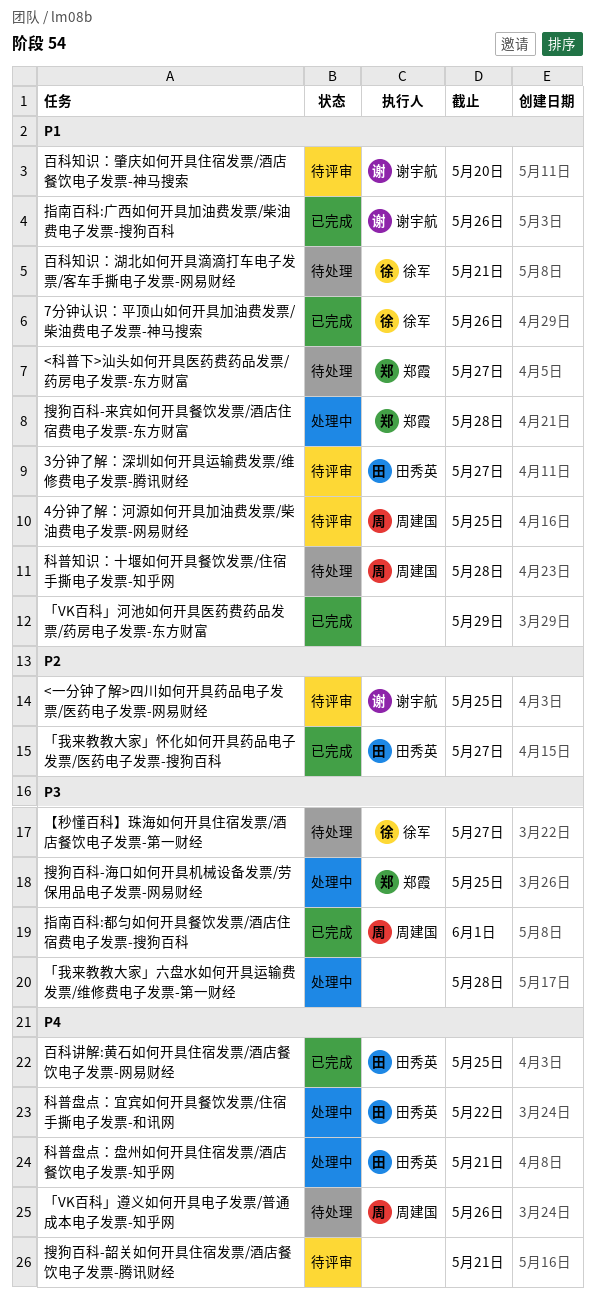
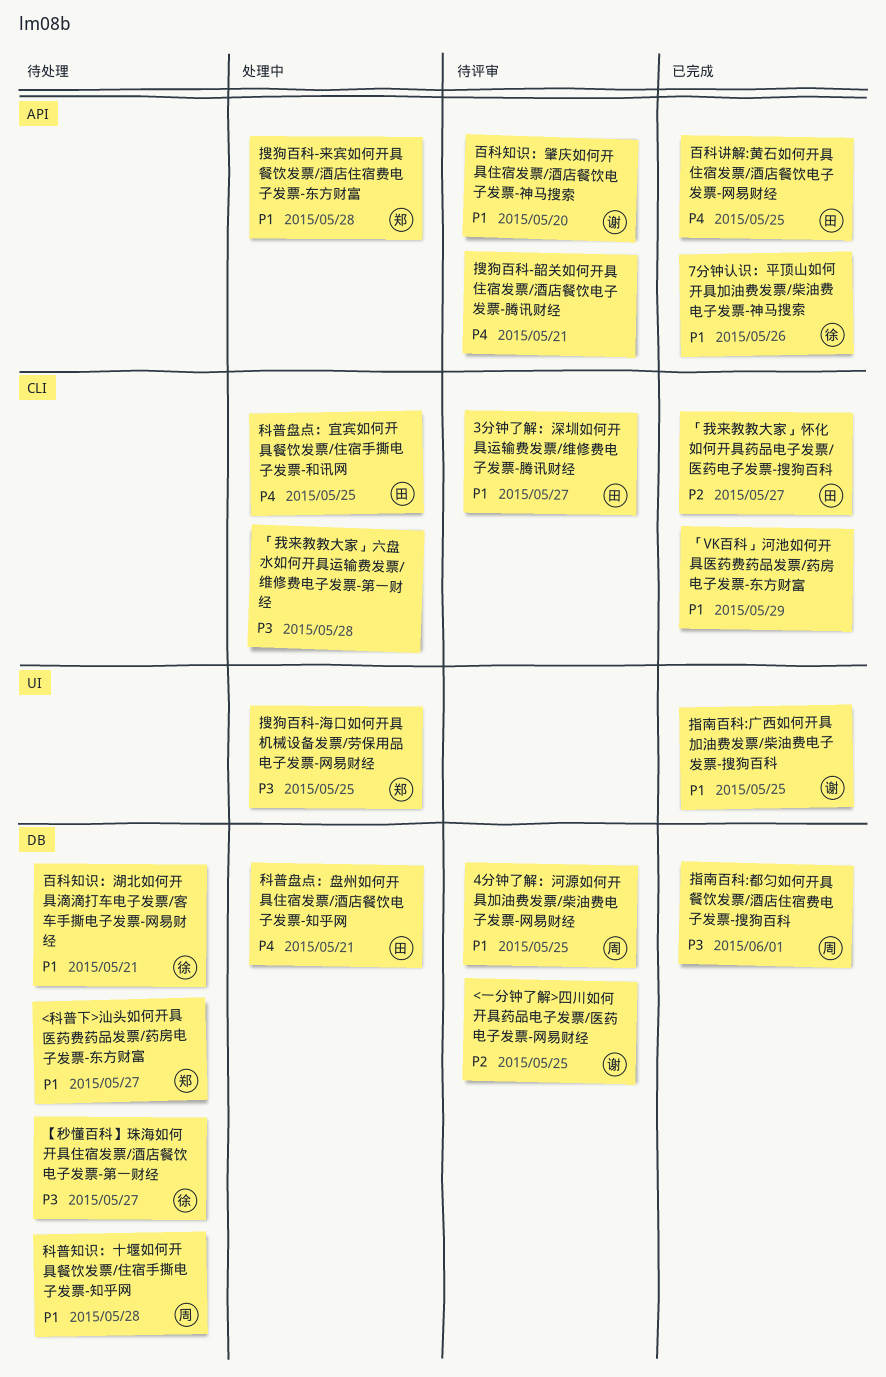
「VK百科」遵义如何开具电子发票/普通成本电子发票-知乎网: present -> none
指南百科:广西如何开具加油费发票/柴油费电子发票-搜狗百科, due: May 26 -> May 25
科普盘点：宜宾如何开具餐饮发票/住宿手撕电子发票-和讯网, due: May 22 -> May 25

